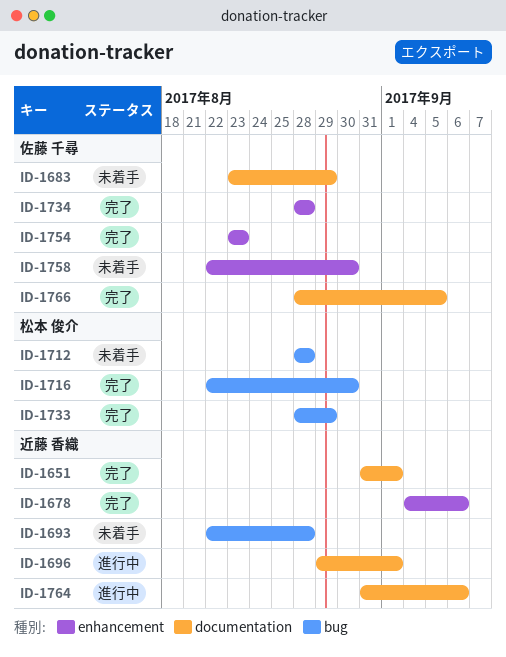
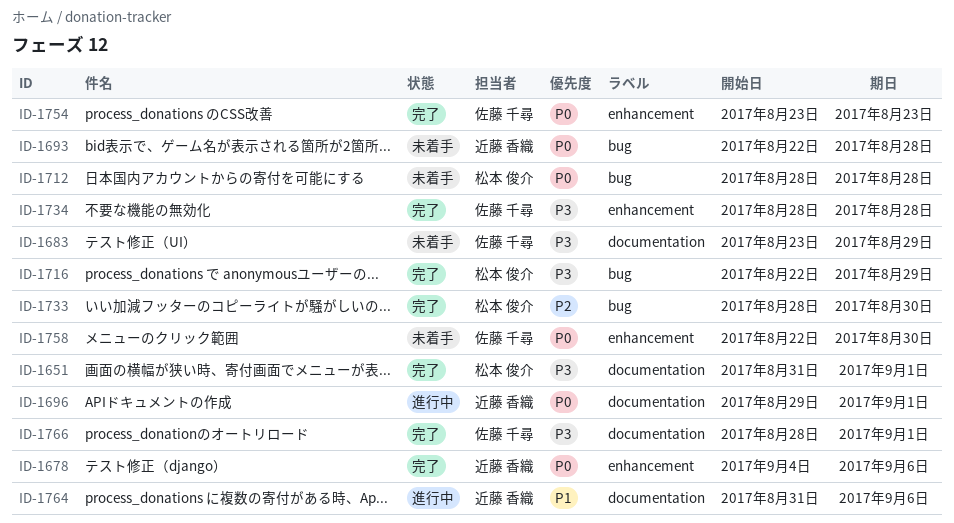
ID-1651, owner: 近藤 香織 -> 松本 俊介
ID-1716, due: Aug 30 -> Aug 29
ID-1733, due: Aug 29 -> Aug 30
ID-1766, due: Sep 5 -> Sep 1

